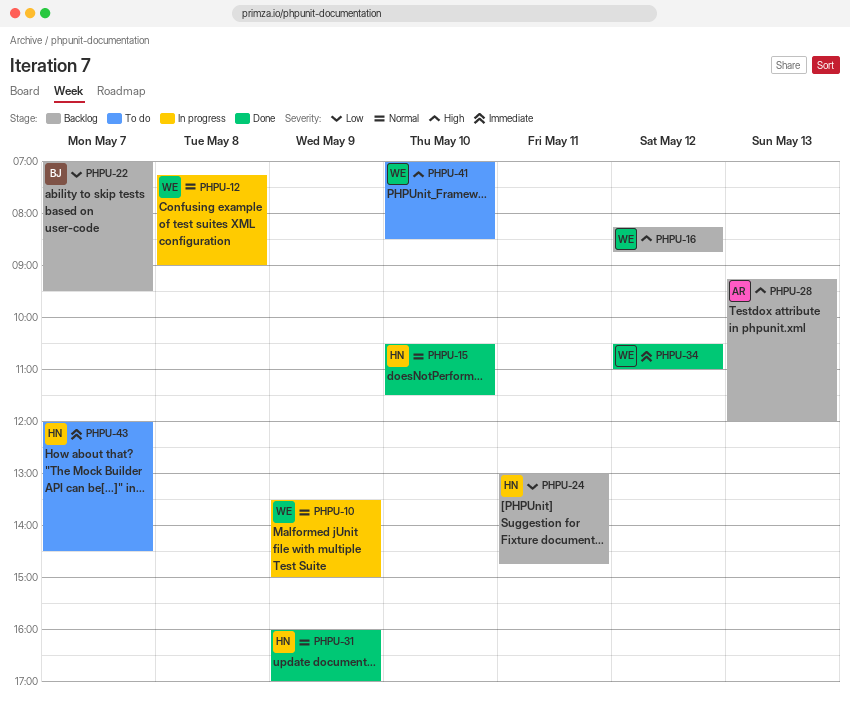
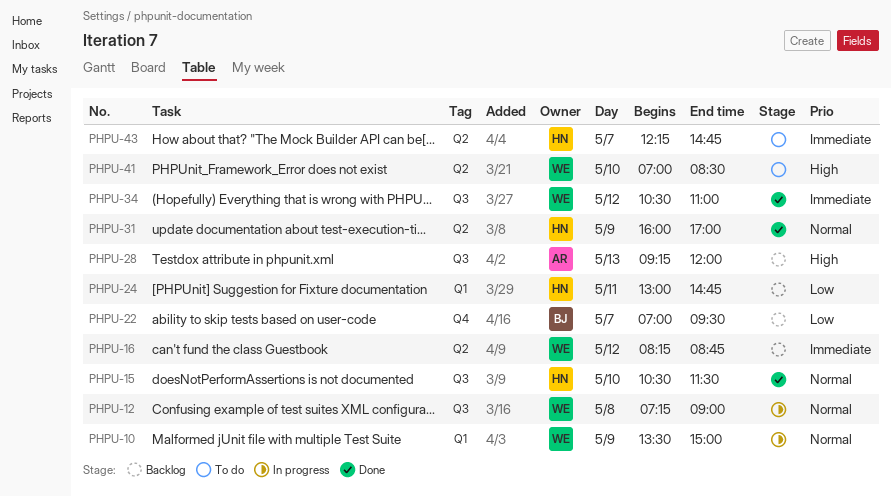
PHPU-16, priority: High -> Immediate
PHPU-43, begins: 12:00 -> 12:15
PHPU-43, ends: 14:30 -> 14:45

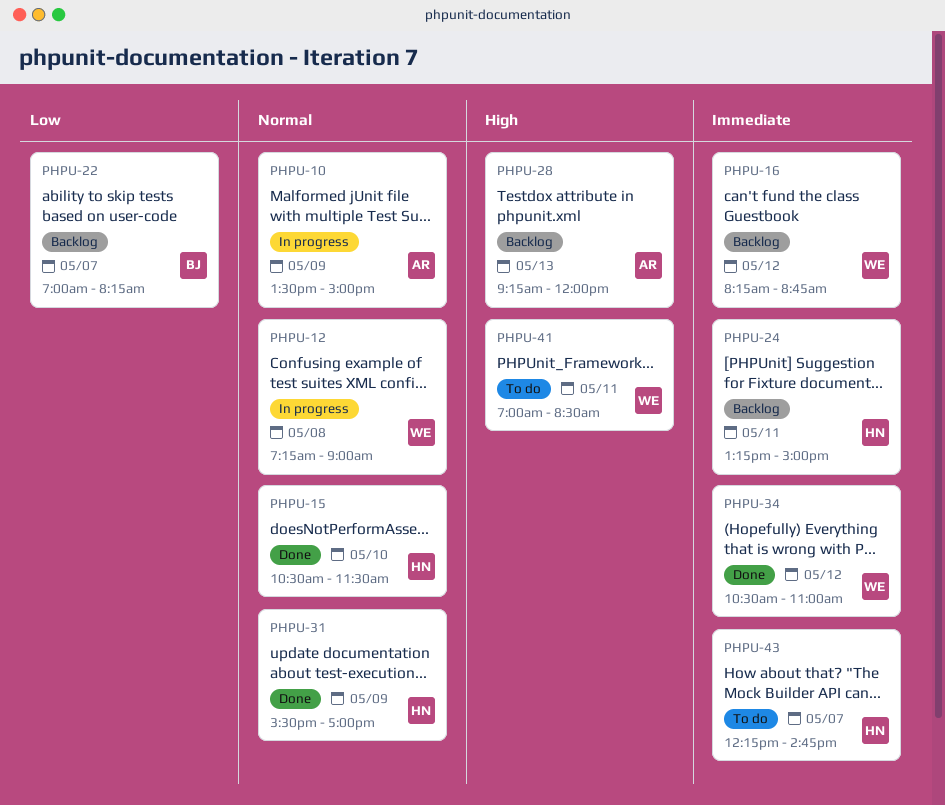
PHPU-10, owner: WE -> AR
PHPU-22, ends: 09:30 -> 08:15
PHPU-24, priority: Low -> Immediate
PHPU-24, begins: 13:00 -> 13:15
PHPU-24, ends: 14:45 -> 15:00
PHPU-31, begins: 16:00 -> 15:30
PHPU-41, day: May 10 -> May 11

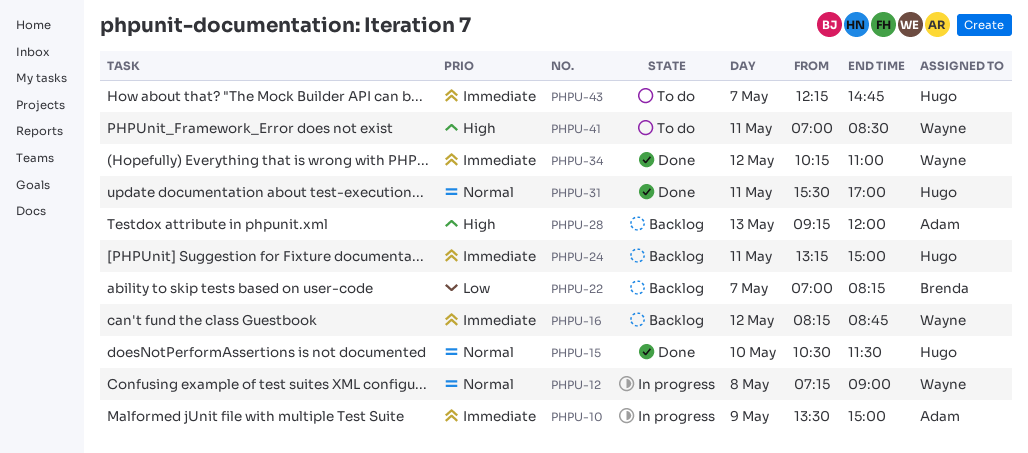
PHPU-10, priority: Normal -> Immediate
PHPU-31, day: May 9 -> May 11
PHPU-34, begins: 10:30 -> 10:15

